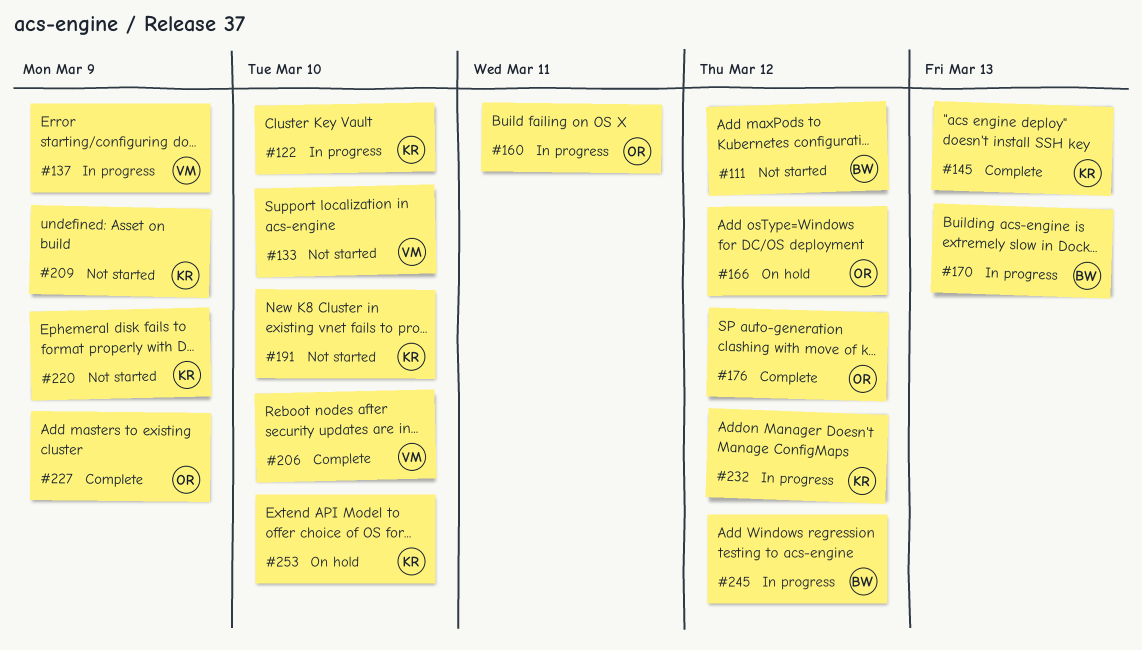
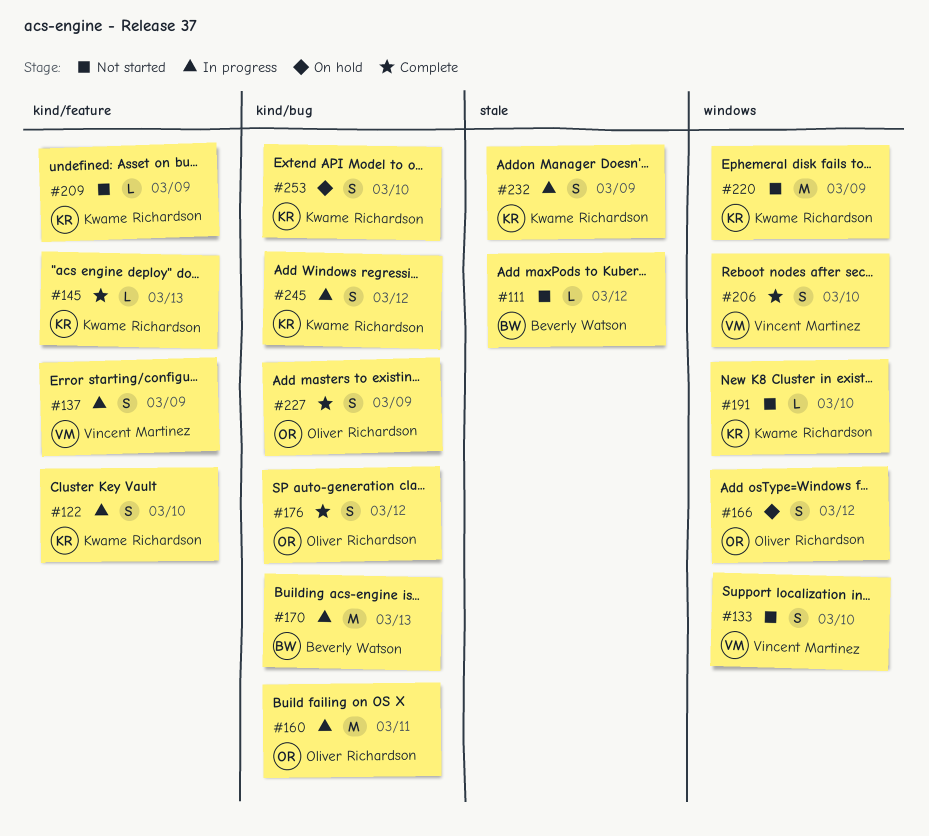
#232, due: Mar 12 -> Mar 9
#245, owner: Beverly Watson -> Kwame Richardson

